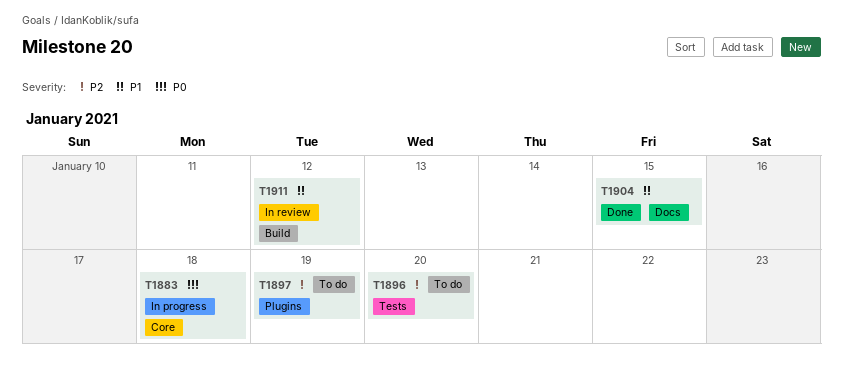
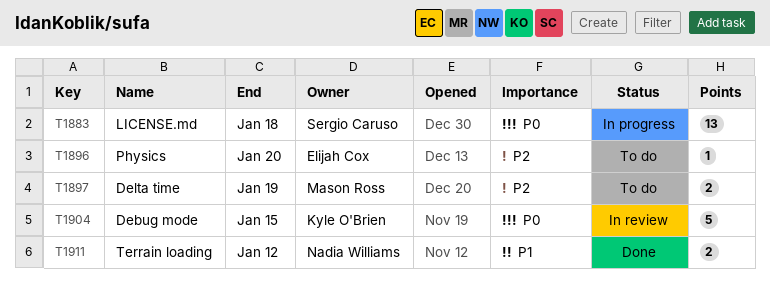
T1904, status: Done -> In review
T1904, priority: P1 -> P0
T1911, status: In review -> Done

